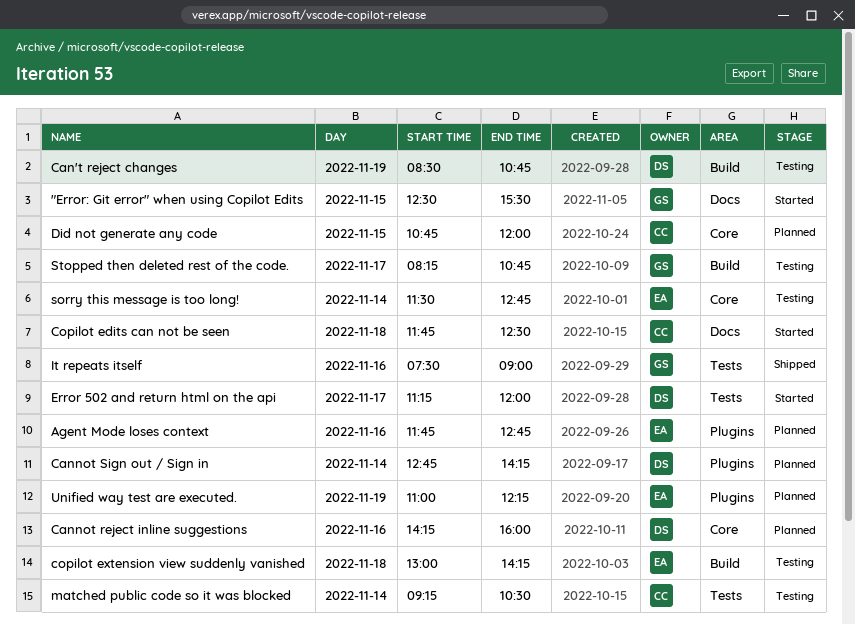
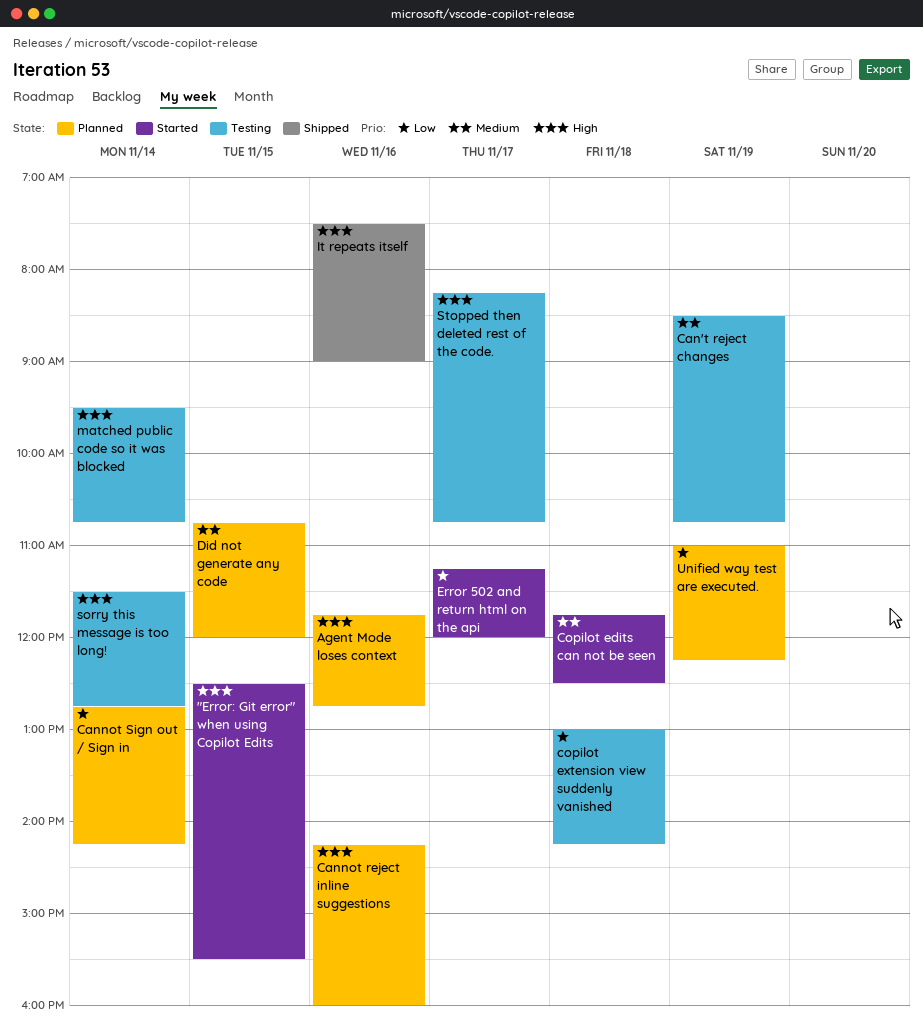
matched public code so it was blocked, begins: 09:15 -> 09:30
matched public code so it was blocked, ends: 10:30 -> 10:45

